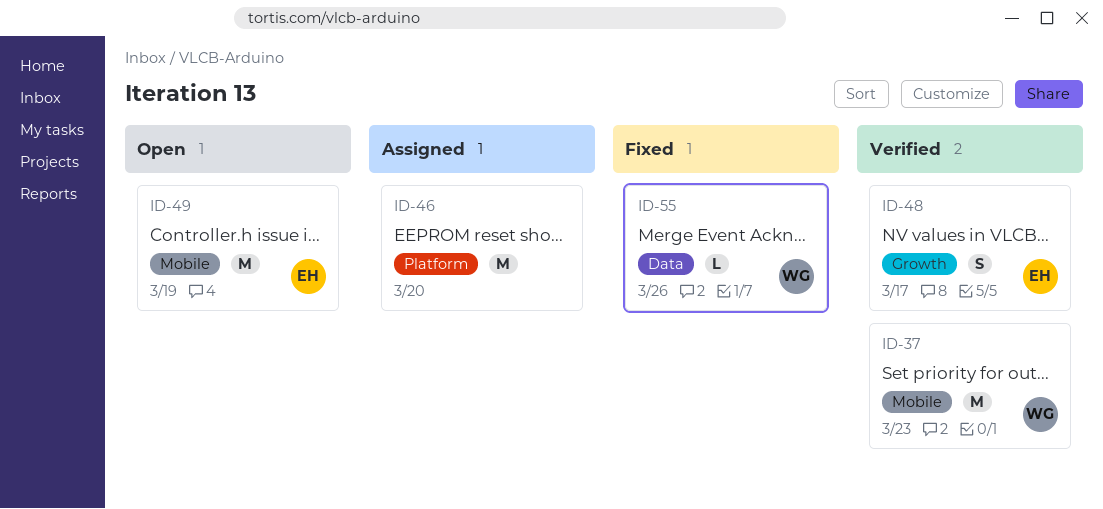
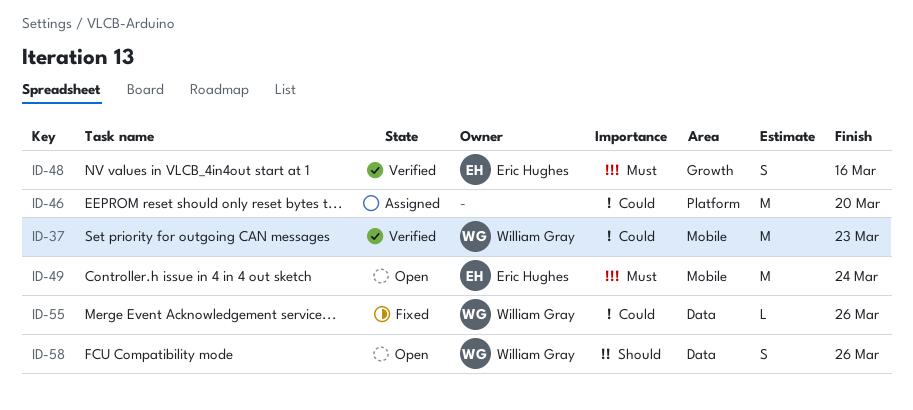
ID-48, due: Mar 17 -> Mar 16
ID-49, due: Mar 19 -> Mar 24
ID-58: none -> present

